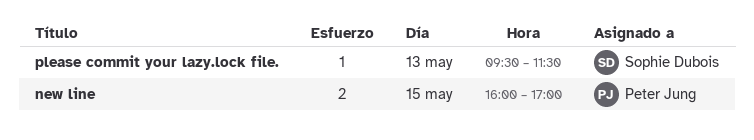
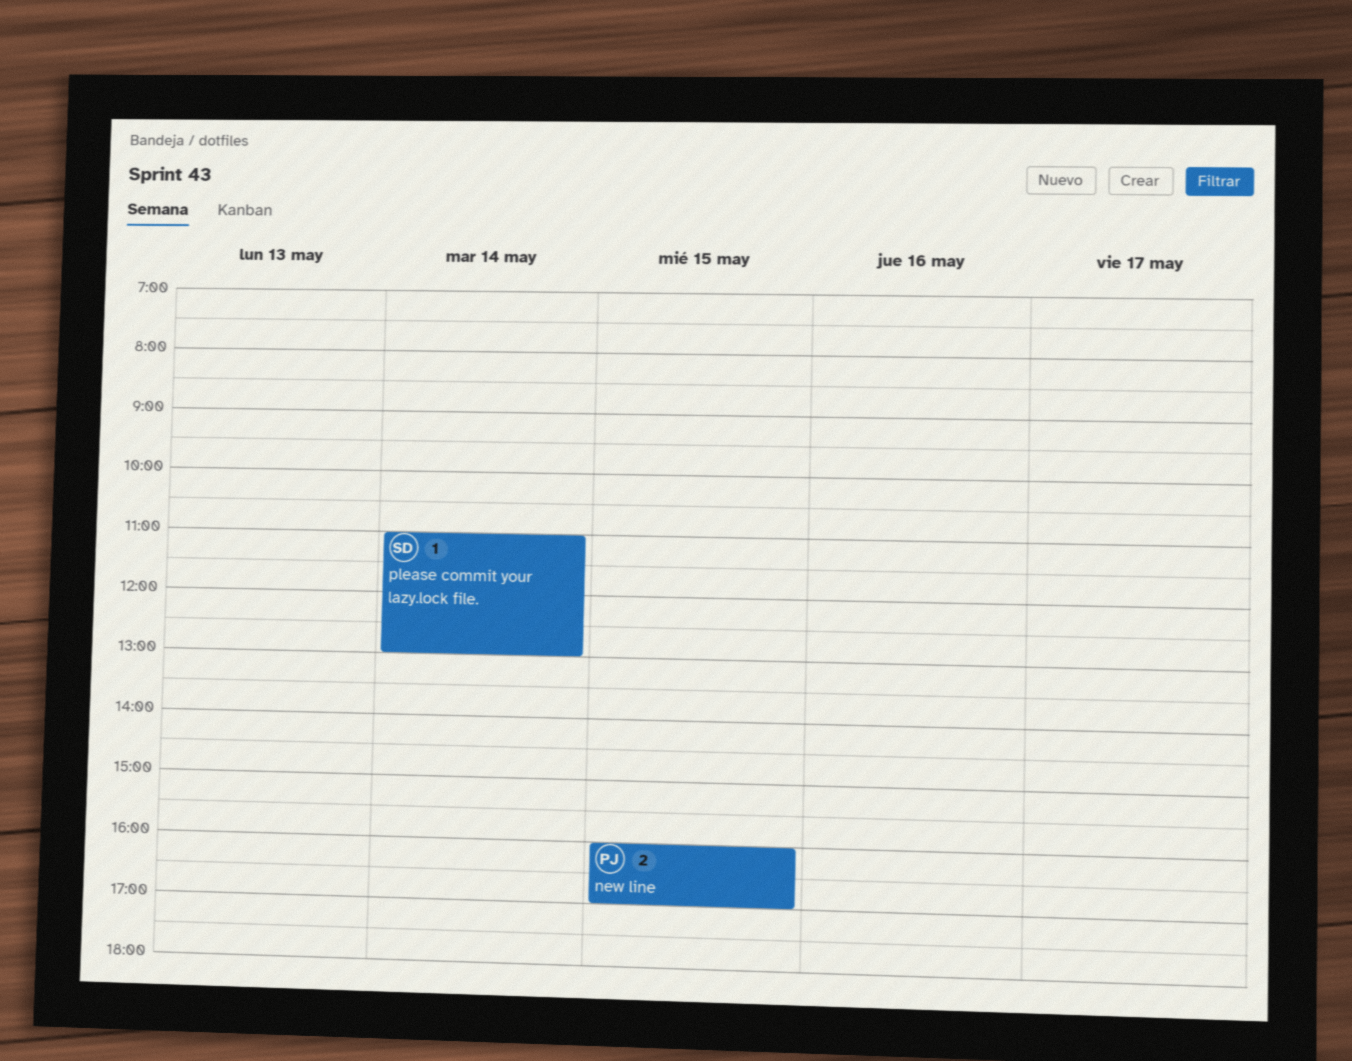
please commit your lazy.lock file., day: May 13 -> May 14
please commit your lazy.lock file., begins: 09:30 -> 11:00
please commit your lazy.lock file., ends: 11:30 -> 13:00

